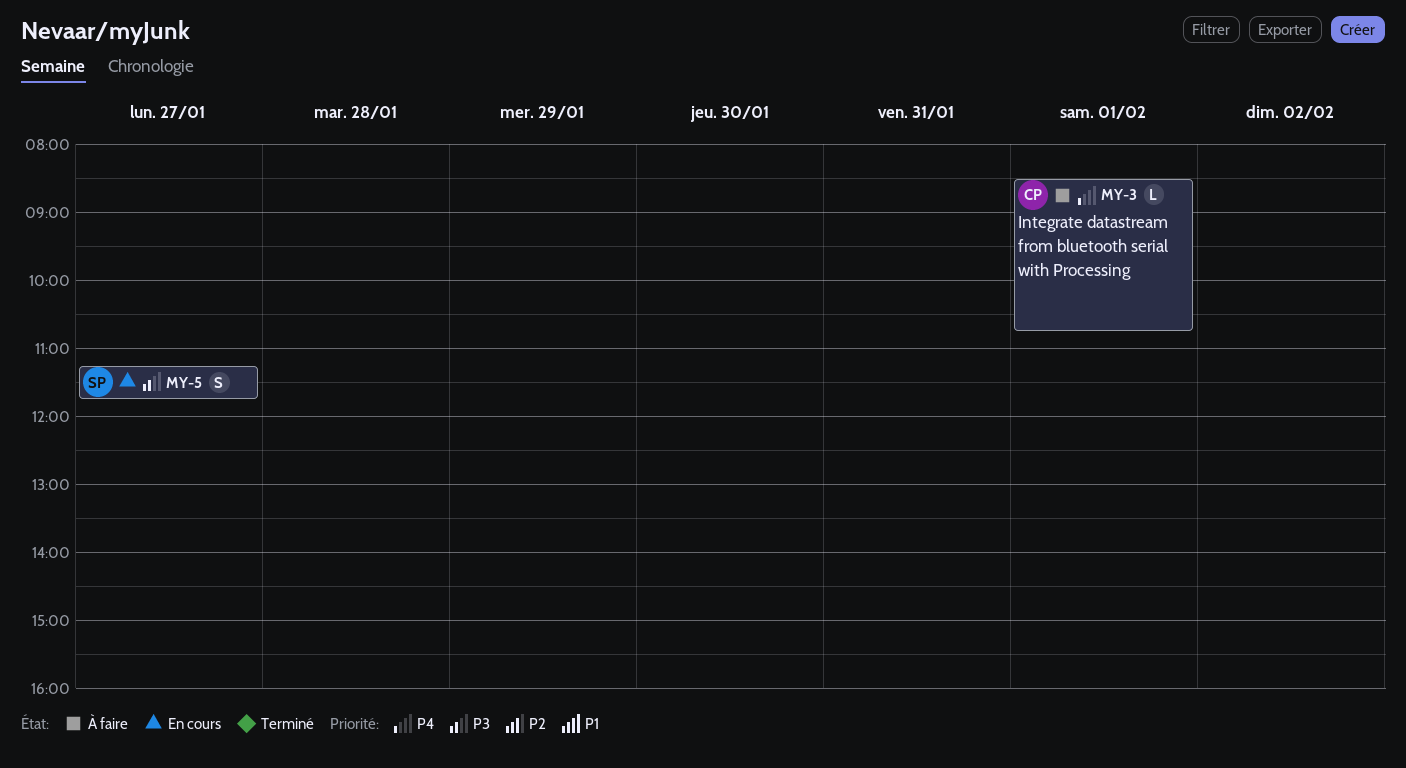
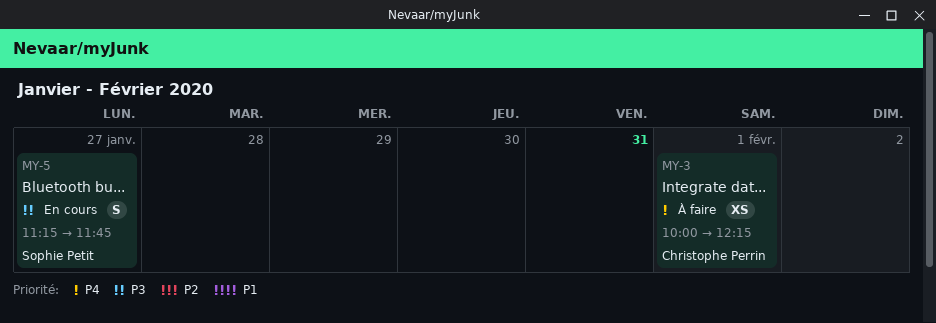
MY-3, estimate: L -> XS
MY-3, begins: 08:30 -> 10:00
MY-3, ends: 10:45 -> 12:15

